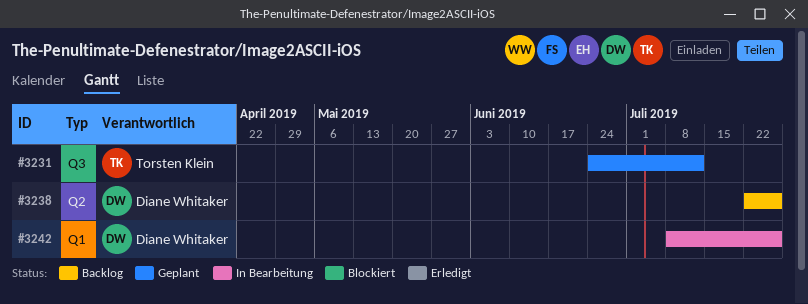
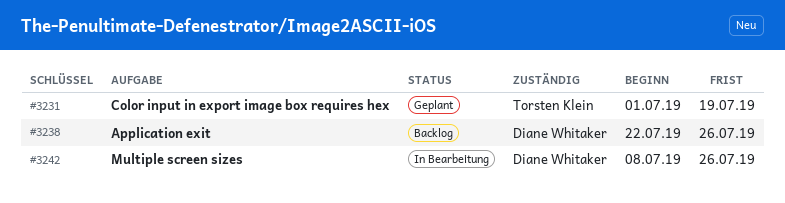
#3231, start: Jun 24 -> Jul 1
#3231, due: Jul 12 -> Jul 19

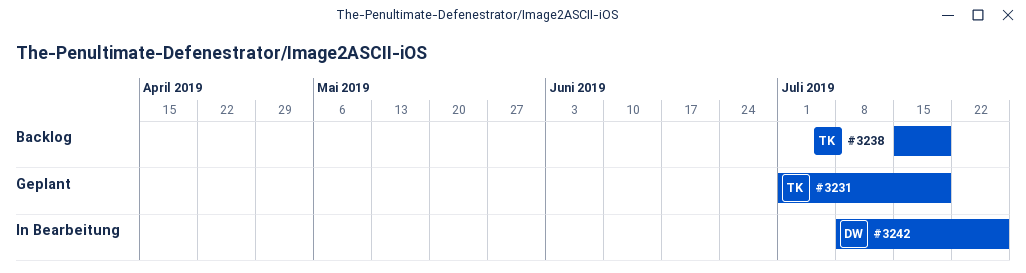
#3238, owner: Diane Whitaker -> Torsten Klein
#3238, start: Jul 22 -> Jul 15
#3238, due: Jul 26 -> Jul 19

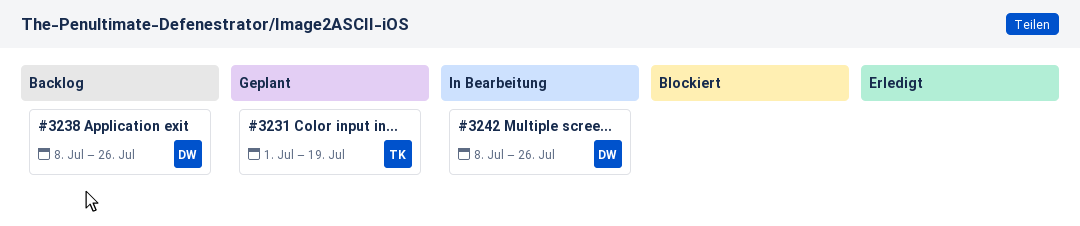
#3238, owner: TK -> DW
#3238, start: Jul 15 -> Jul 8
#3238, due: Jul 19 -> Jul 26

